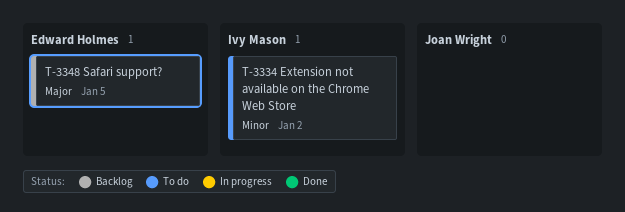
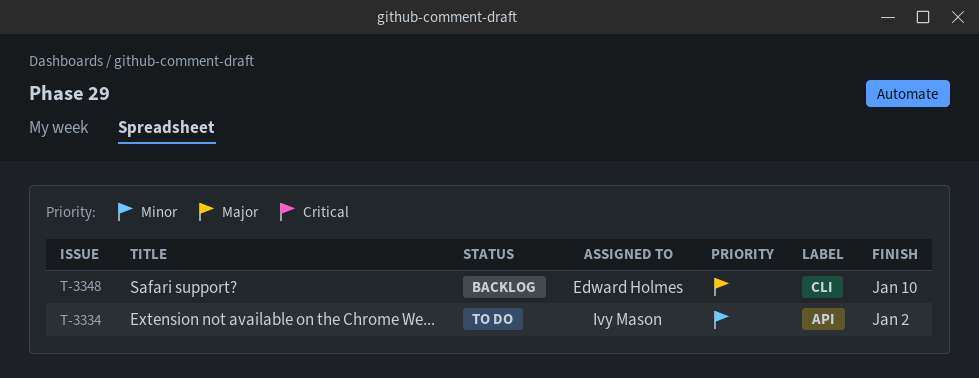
T-3348, due: Jan 5 -> Jan 10

